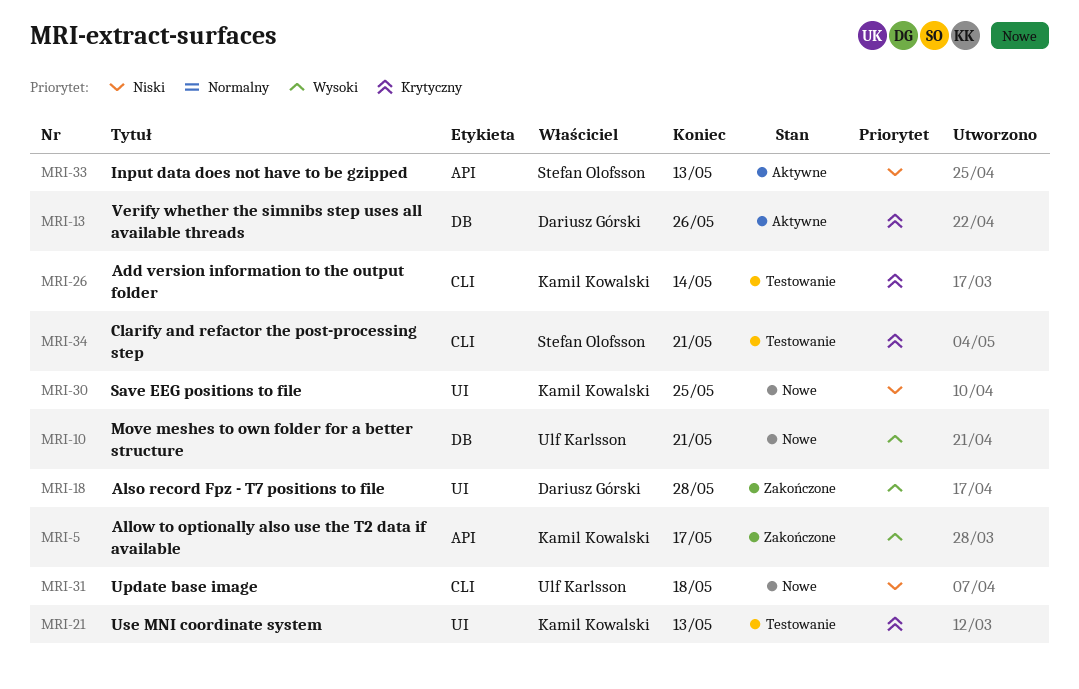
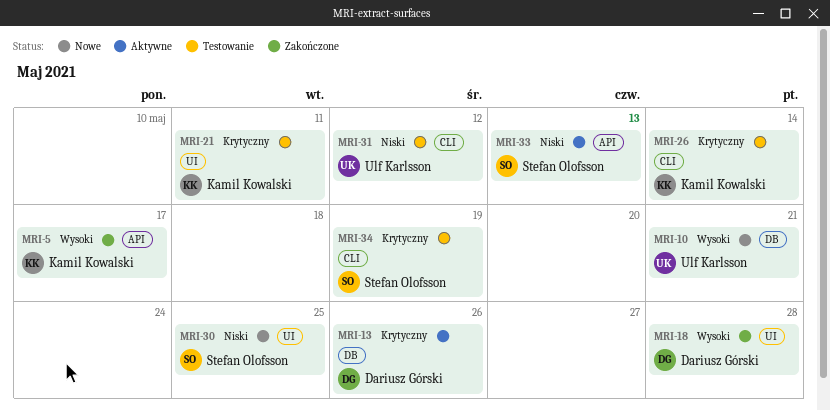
MRI-21, due: May 13 -> May 11
MRI-30, owner: Kamil Kowalski -> Stefan Olofsson
MRI-31, status: Nowe -> Testowanie
MRI-31, due: May 18 -> May 12
MRI-34, due: May 21 -> May 19

